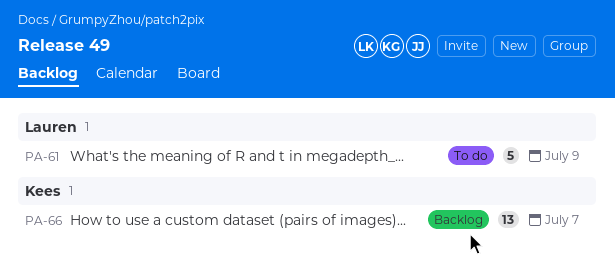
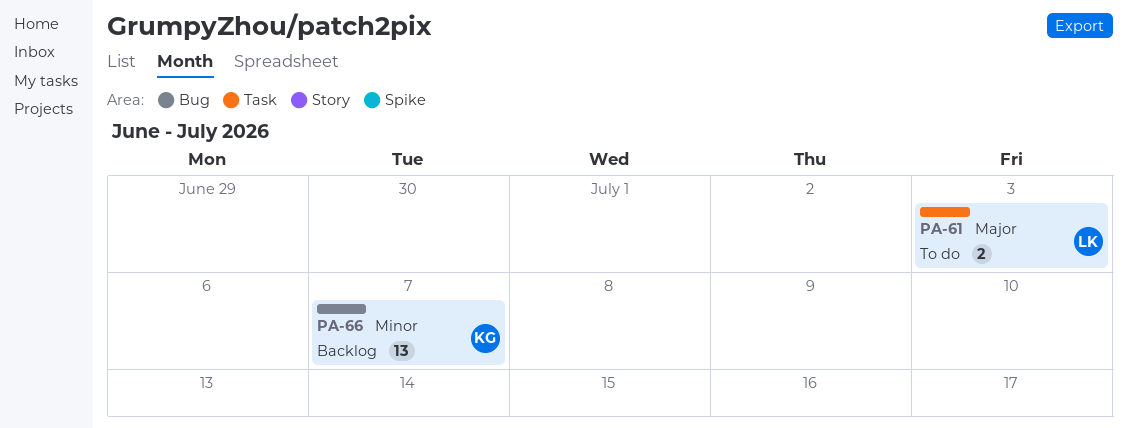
PA-61, estimate: 5 -> 2
PA-61, due: Jul 9 -> Jul 3

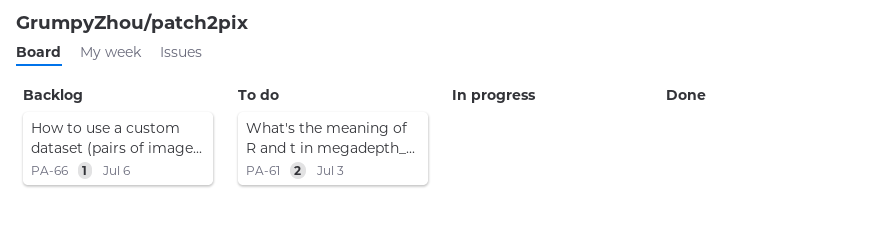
PA-66, estimate: 13 -> 1
PA-66, due: Jul 7 -> Jul 6

